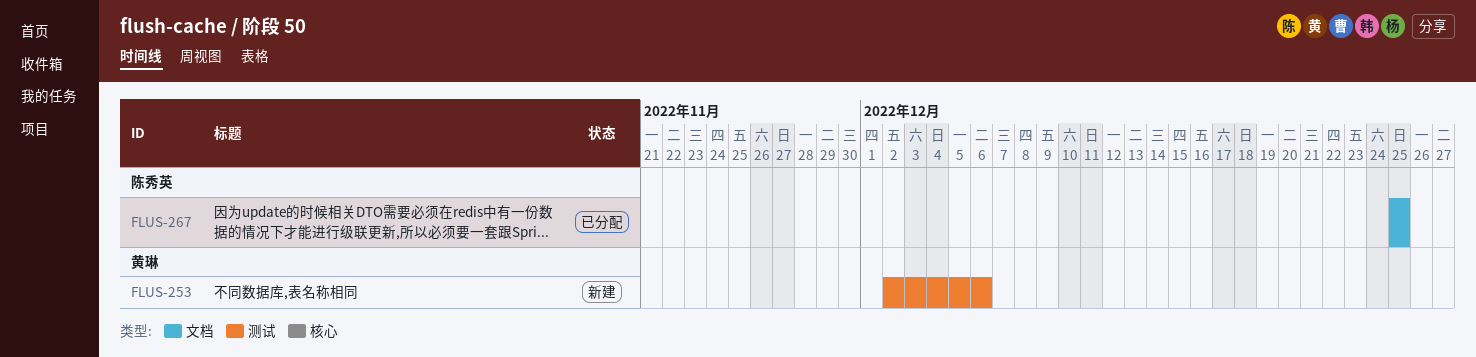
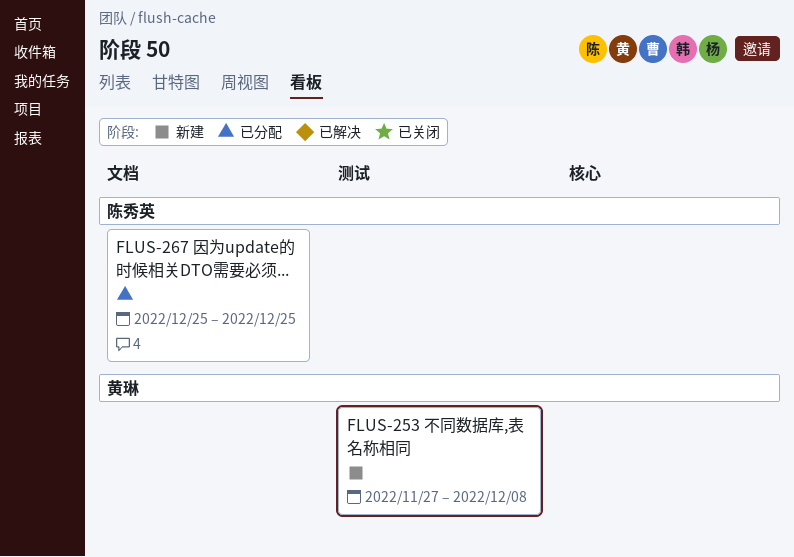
FLUS-253, start: Dec 2 -> Nov 27
FLUS-253, due: Dec 6 -> Dec 8

